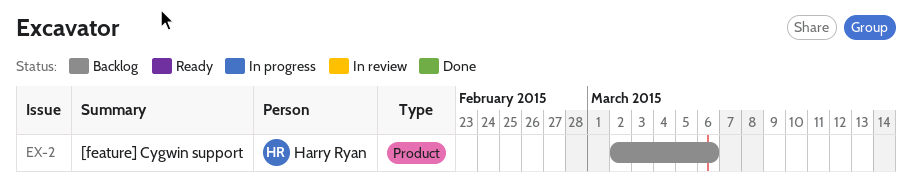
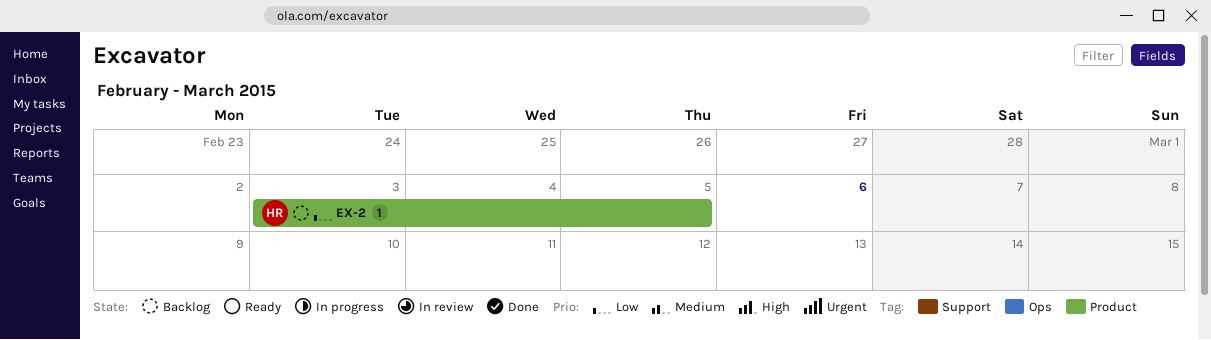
EX-2, start: Mar 2 -> Mar 3
EX-2, due: Mar 6 -> Mar 5

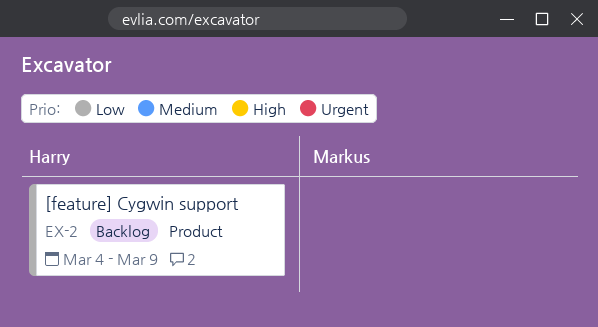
EX-2, start: Mar 3 -> Mar 4
EX-2, due: Mar 5 -> Mar 9

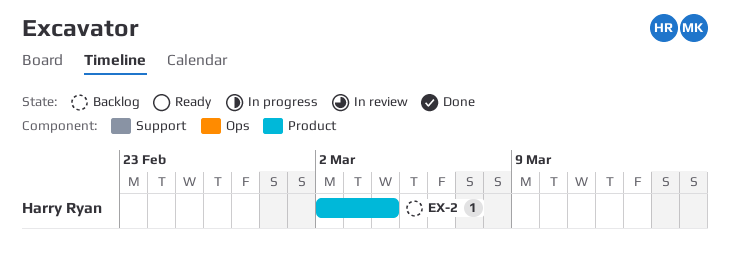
EX-2, start: Mar 4 -> Mar 2
EX-2, due: Mar 9 -> Mar 4

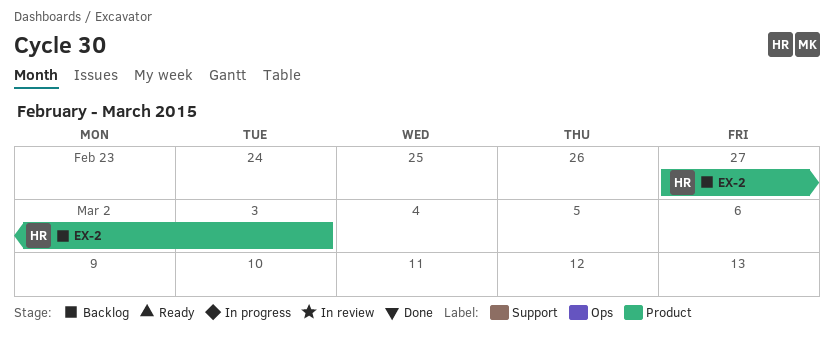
EX-2, start: Mar 2 -> Feb 27
EX-2, due: Mar 4 -> Mar 3

